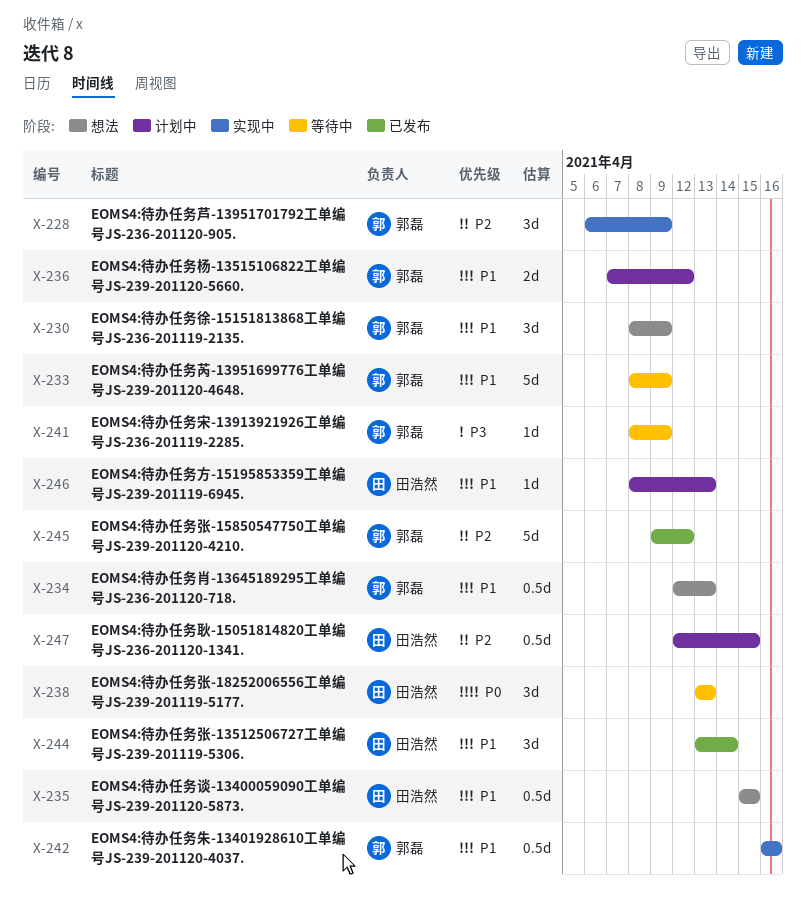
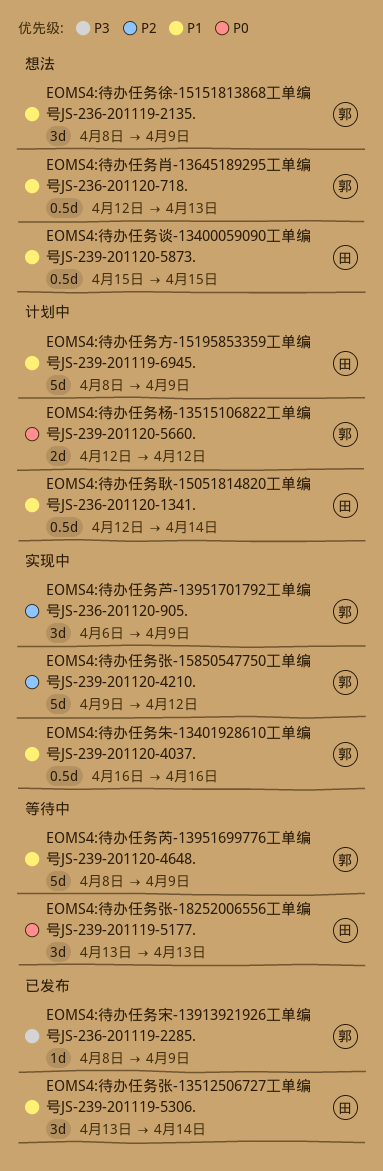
EOMS4:待办任务宋-13913921926工单编号JS-236-201119-2285., status: 等待中 -> 已发布
EOMS4:待办任务张-15850547750工单编号JS-239-201120-4210., status: 已发布 -> 实现中
EOMS4:待办任务方-15195853359工单编号JS-239-201119-6945., estimate: 1d -> 5d
EOMS4:待办任务方-15195853359工单编号JS-239-201119-6945., due: Apr 13 -> Apr 9
EOMS4:待办任务杨-13515106822工单编号JS-239-201120-5660., priority: P1 -> P0
EOMS4:待办任务杨-13515106822工单编号JS-239-201120-5660., start: Apr 7 -> Apr 12
EOMS4:待办任务耿-15051814820工单编号JS-236-201120-1341., priority: P2 -> P1
EOMS4:待办任务耿-15051814820工单编号JS-236-201120-1341., due: Apr 15 -> Apr 14

